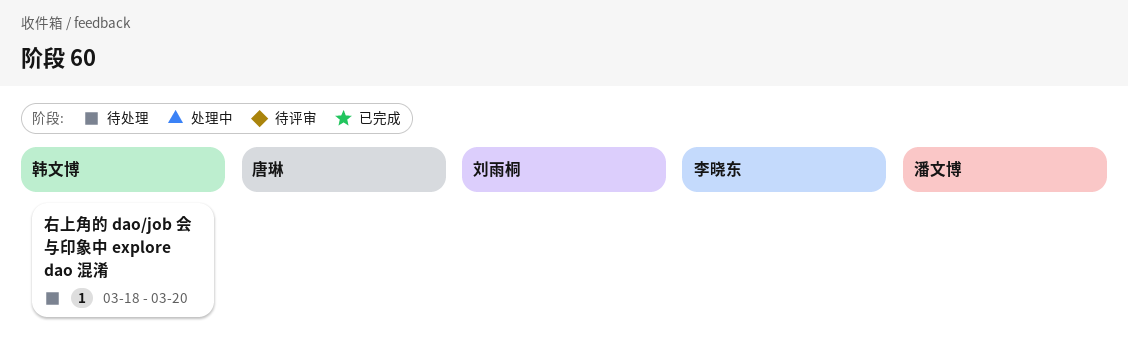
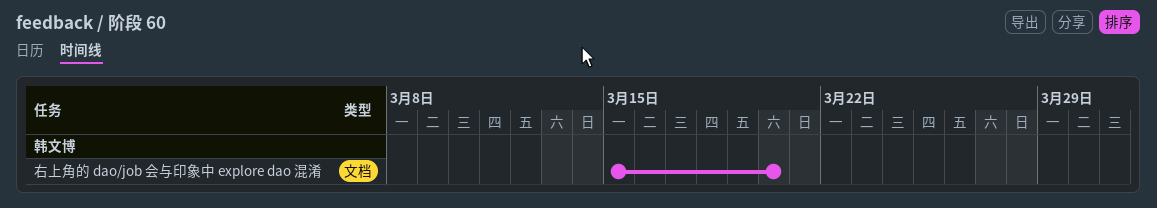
右上角的 dao/job 会与印象中 explore dao 混淆, start: Mar 18 -> Mar 15

